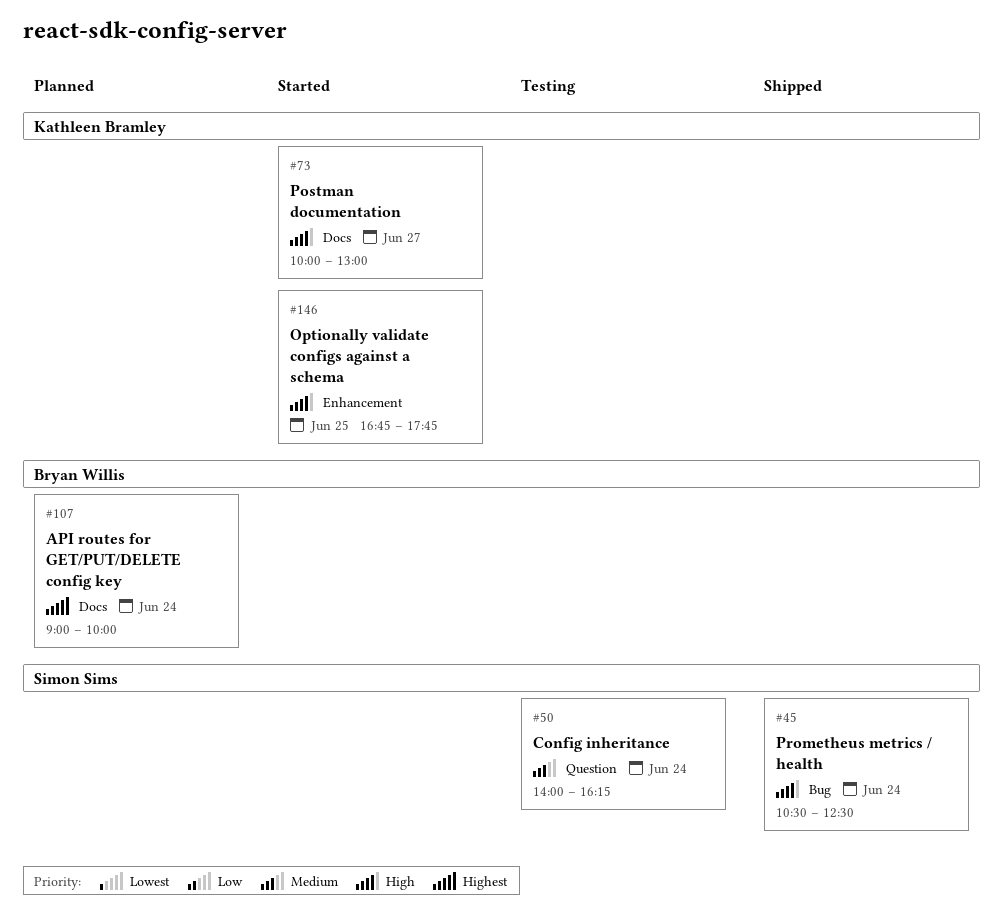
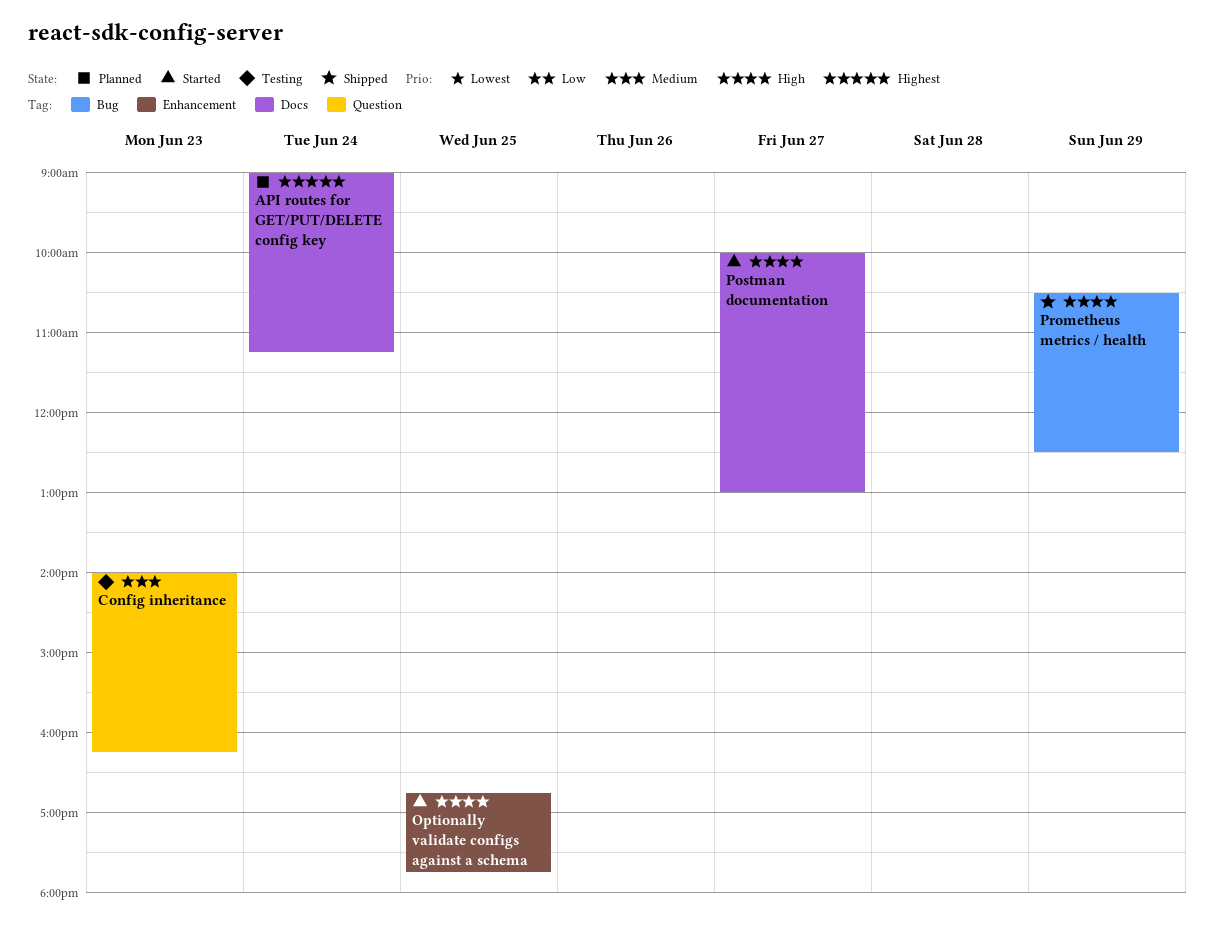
API routes for GET/PUT/DELETE config key, ends: 10:00 -> 11:15
Config inheritance, day: Jun 24 -> Jun 23
Prometheus metrics / health, day: Jun 24 -> Jun 29

